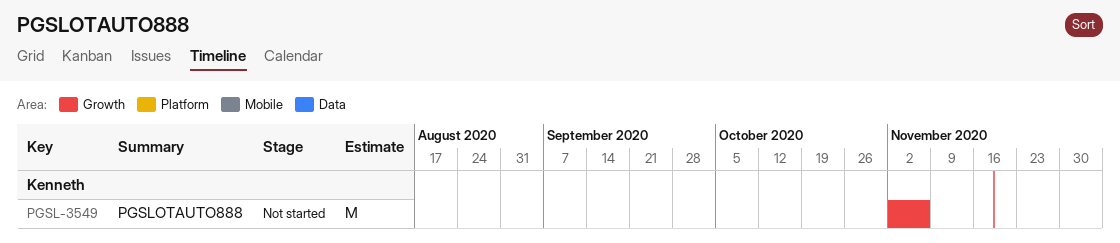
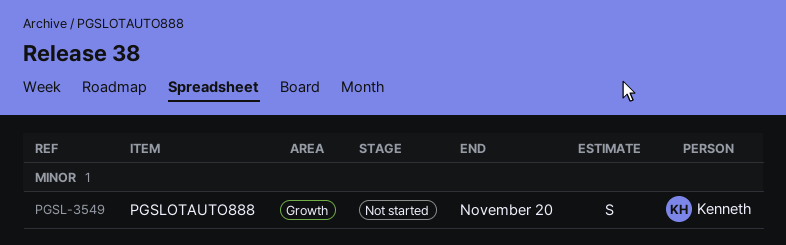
PGSL-3549, estimate: M -> S
PGSL-3549, due: Nov 6 -> Nov 20

